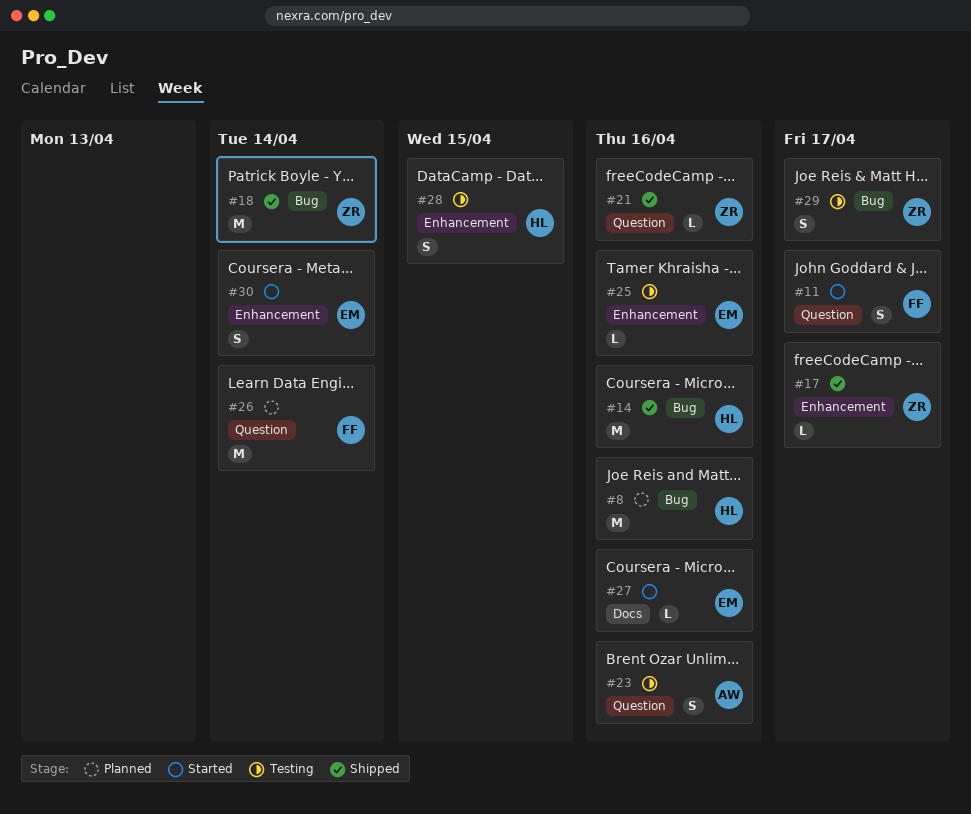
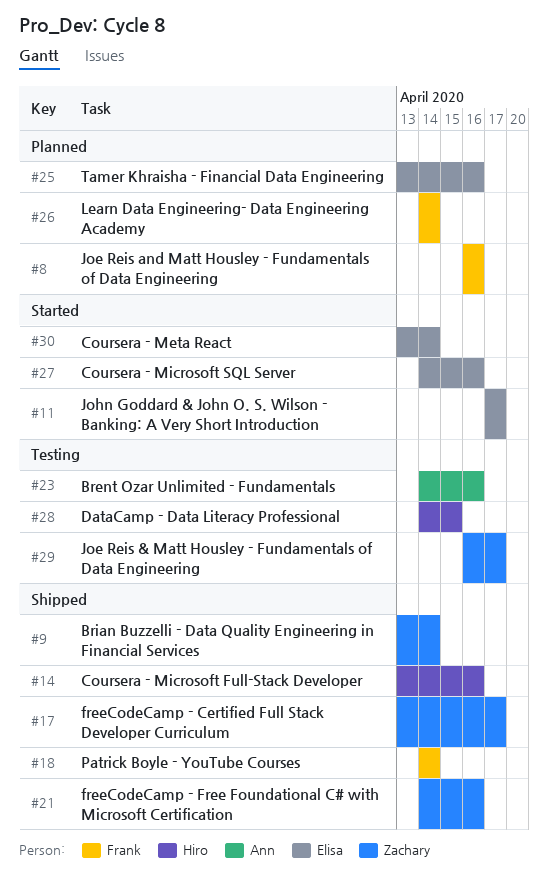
#8, owner: Hiro -> Frank
#9: none -> present
#11, owner: Frank -> Elisa
#18, owner: Zachary -> Frank
#25, status: Testing -> Planned

